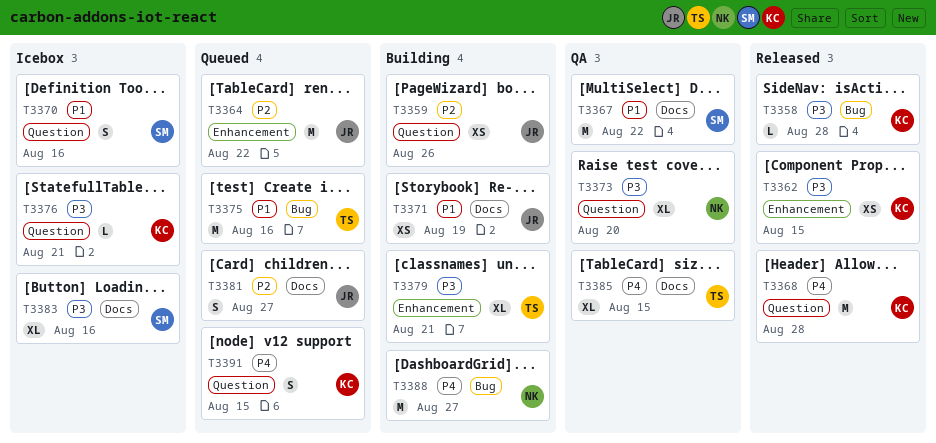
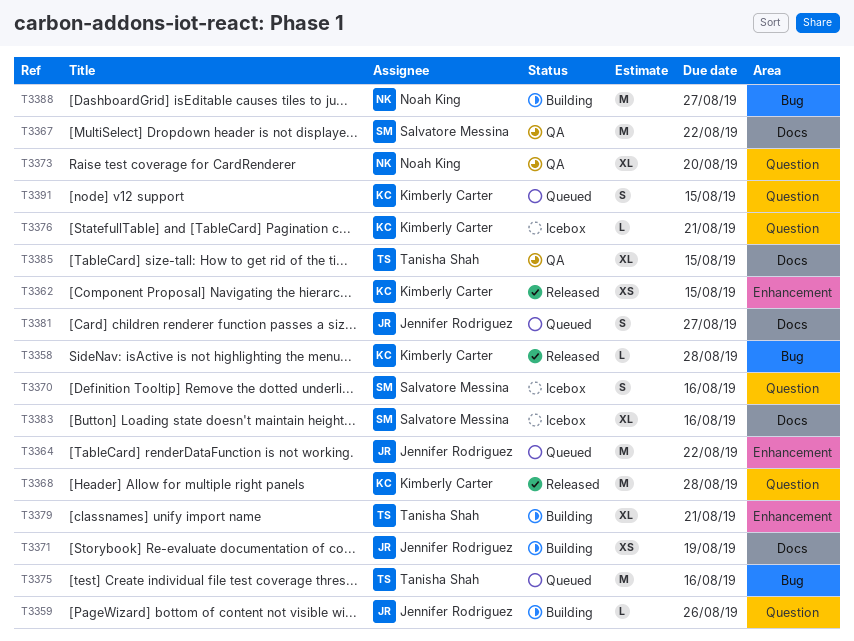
T3359, estimate: XS -> L

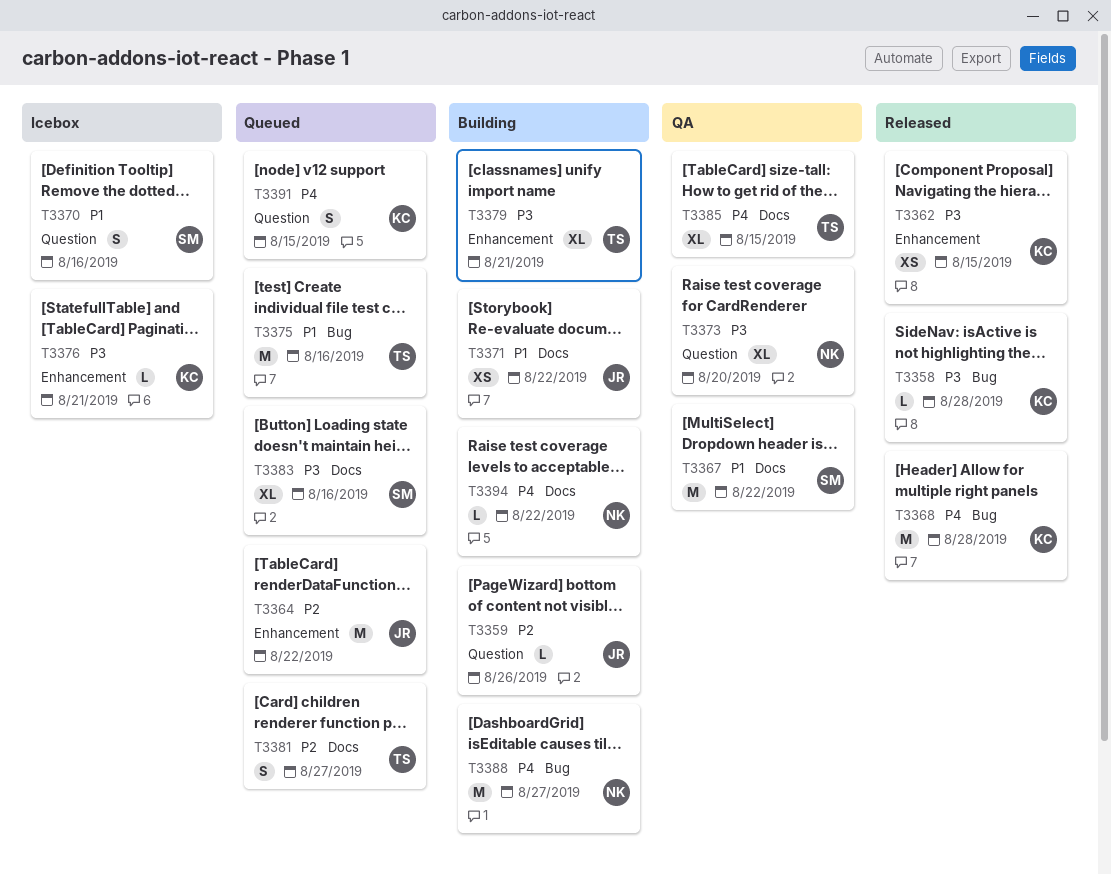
T3368, label: Question -> Bug
T3371, due: Aug 19 -> Aug 22
T3376, label: Question -> Enhancement
T3381, owner: Jennifer Rodriguez -> Tanisha Shah
T3383, status: Icebox -> Queued
T3394: none -> present

